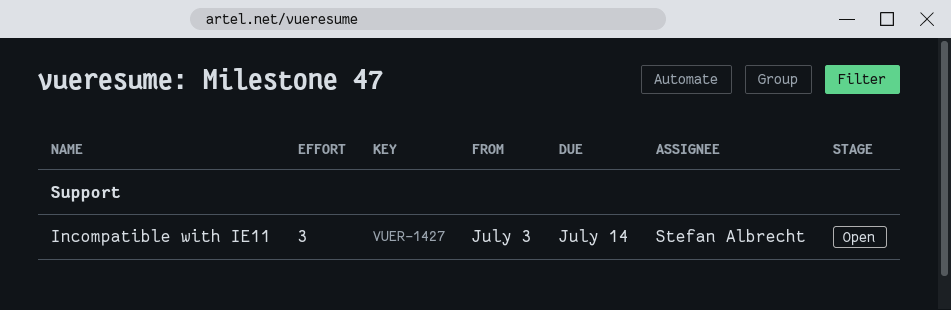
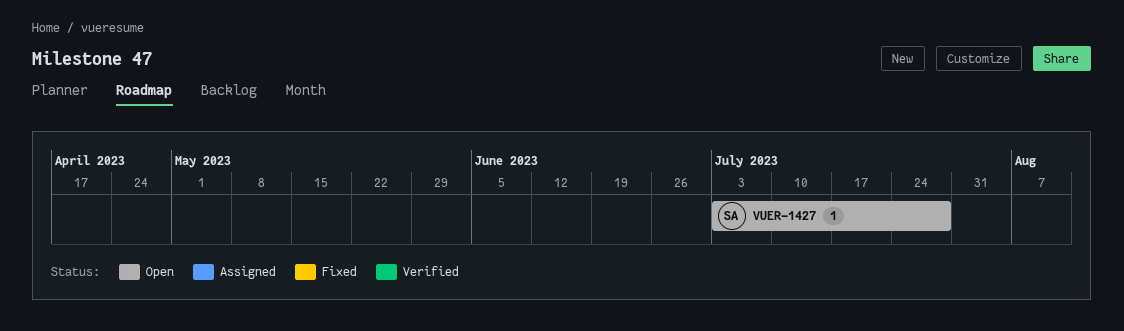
VUER-1427, estimate: 3 -> 1
VUER-1427, due: Jul 14 -> Jul 28

